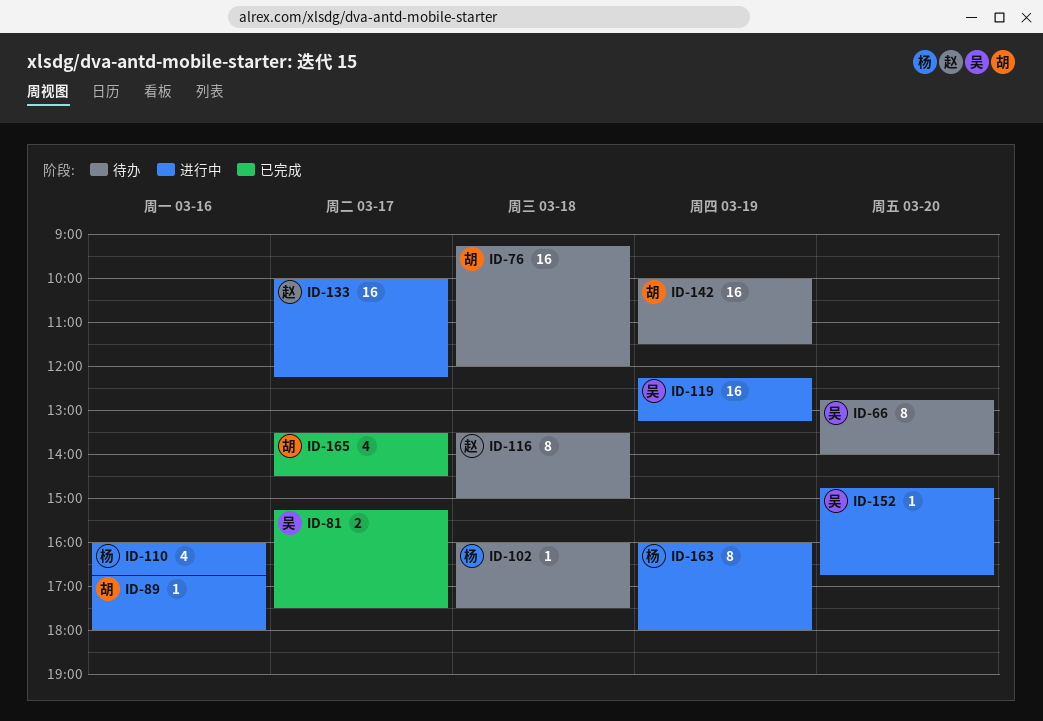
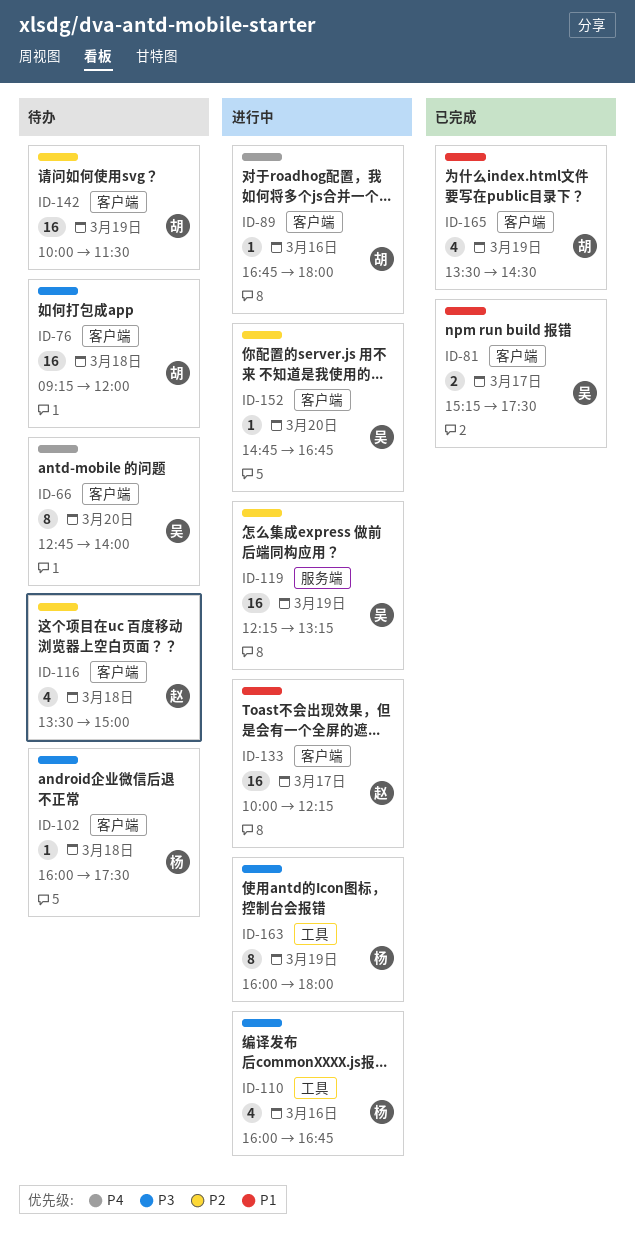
ID-116, estimate: 8 -> 4
ID-165, day: Mar 17 -> Mar 19

